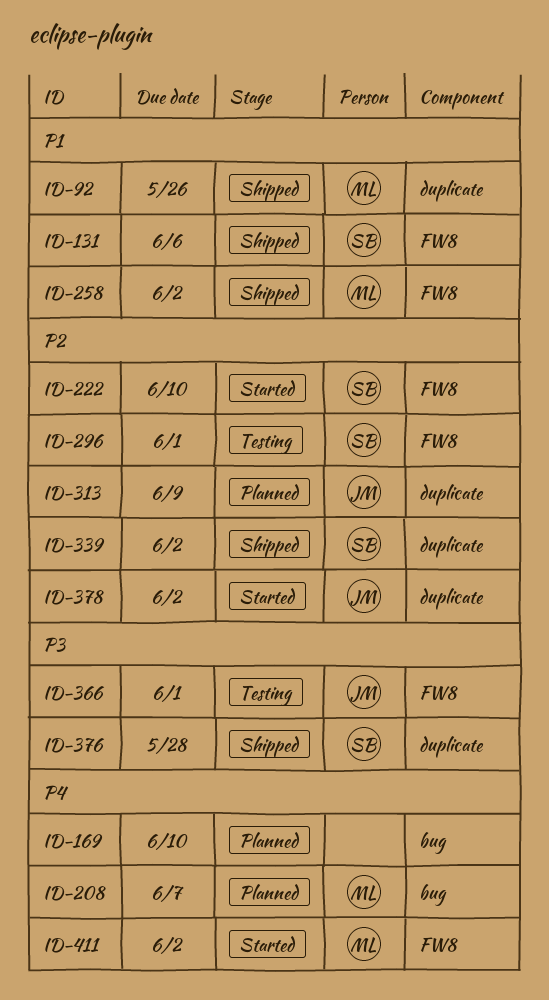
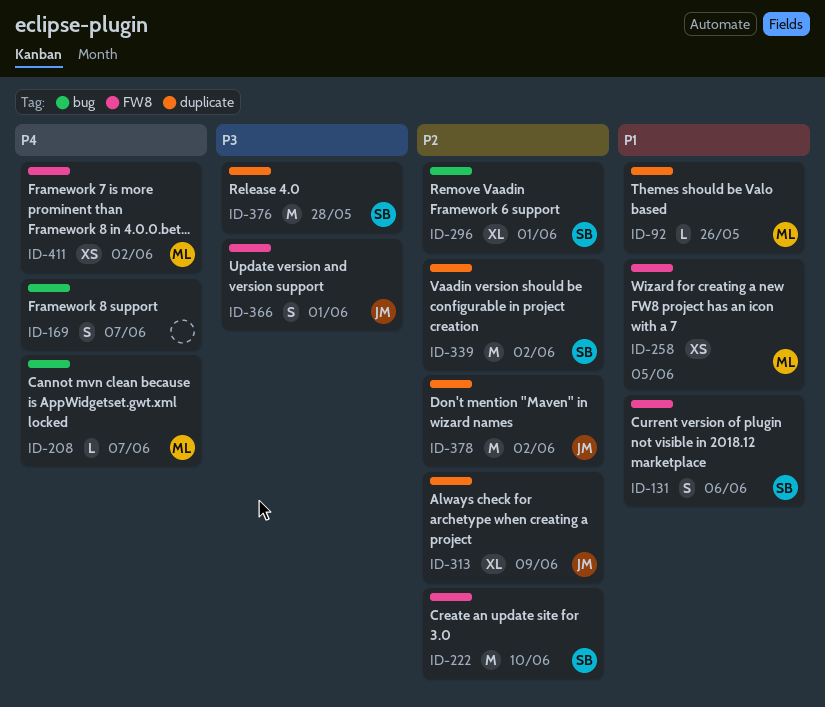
ID-169, due: Jun 10 -> Jun 7
ID-258, due: Jun 2 -> Jun 5
ID-296, label: FW8 -> bug

